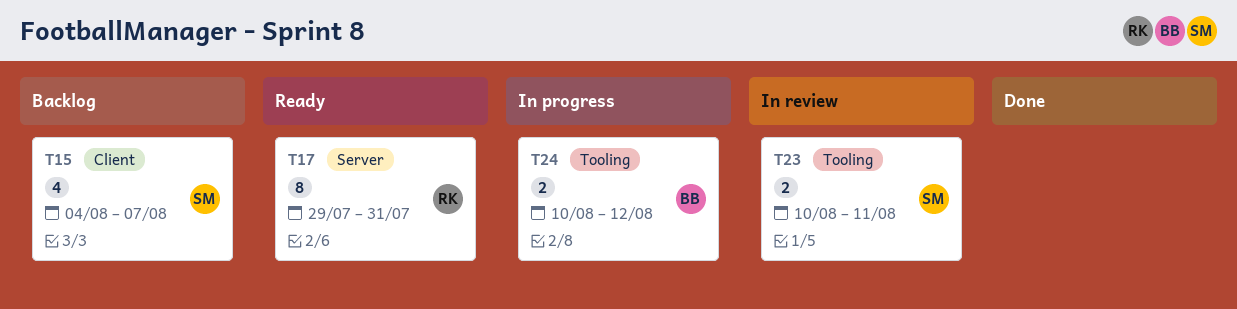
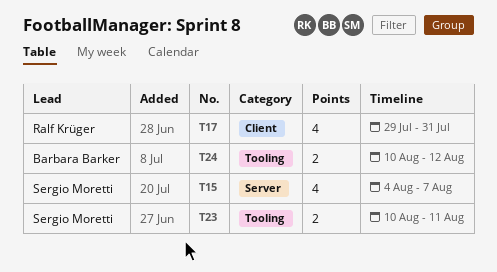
T15, label: Client -> Server
T17, label: Server -> Client
T17, estimate: 8 -> 4

